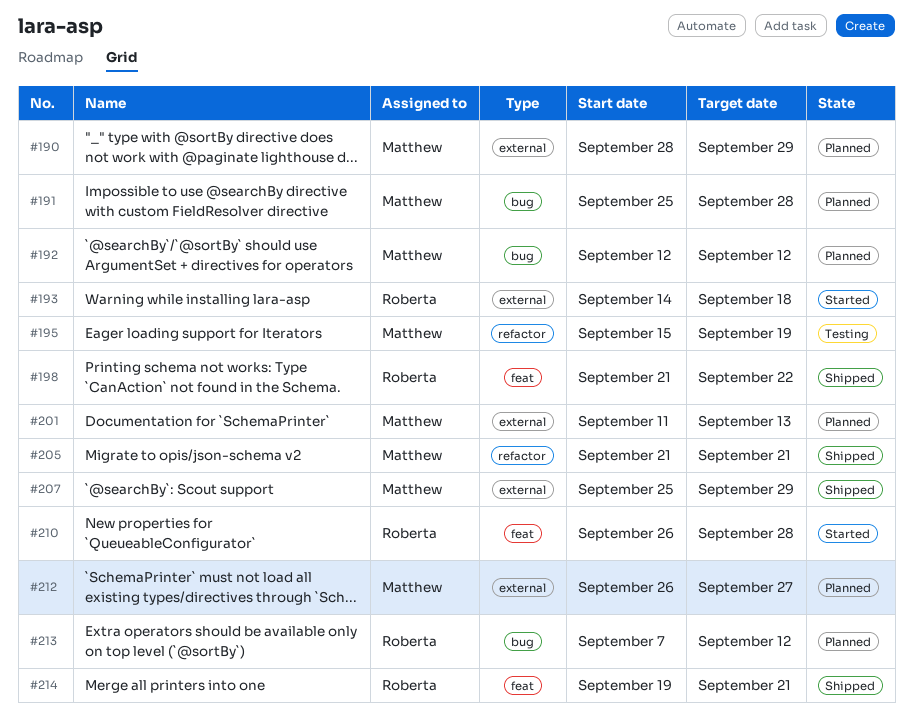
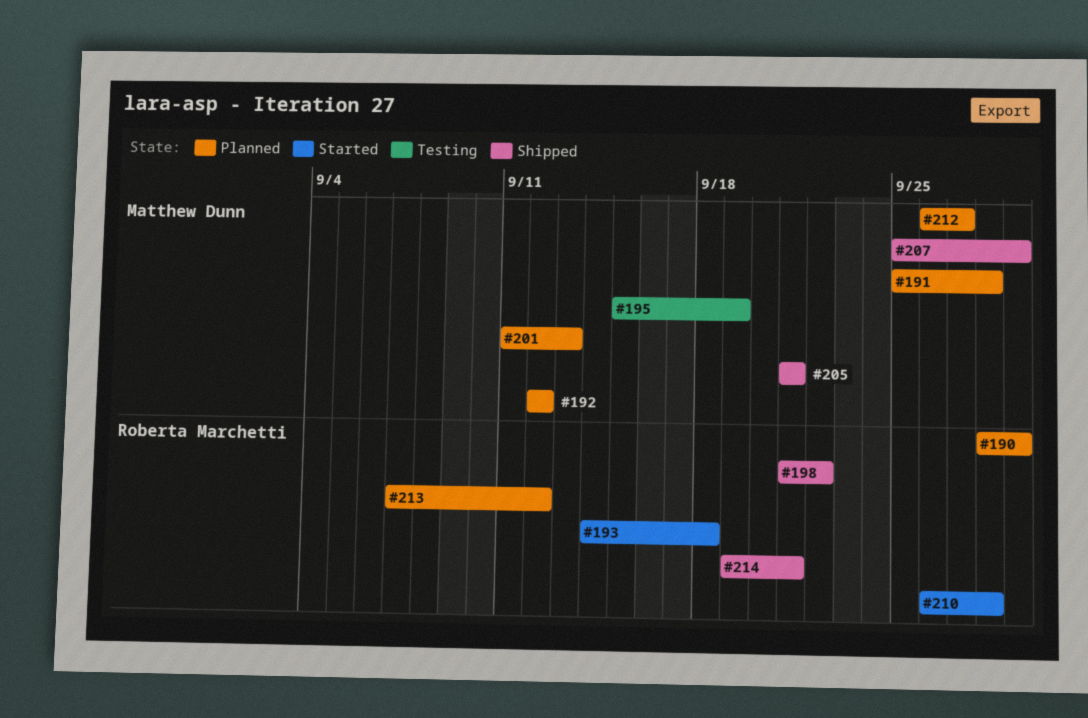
#190, owner: Matthew Dunn -> Roberta Marchetti

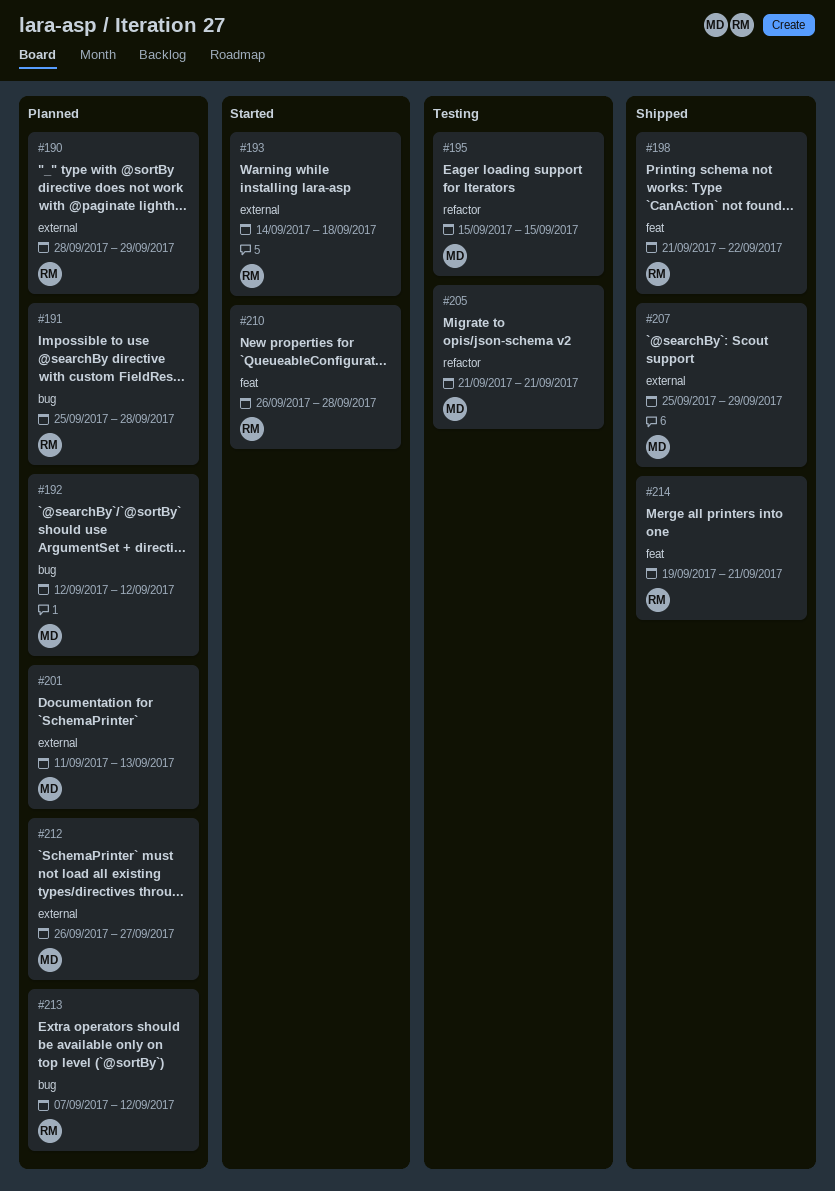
#191, owner: Matthew Dunn -> Roberta Marchetti
#195, due: Sep 19 -> Sep 15
#205, status: Shipped -> Testing

